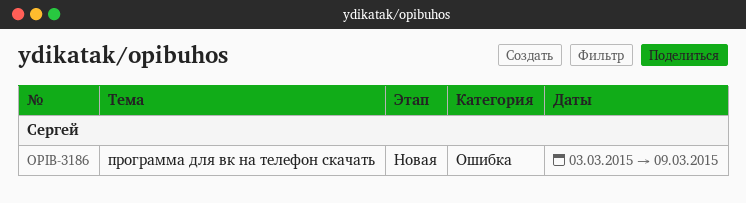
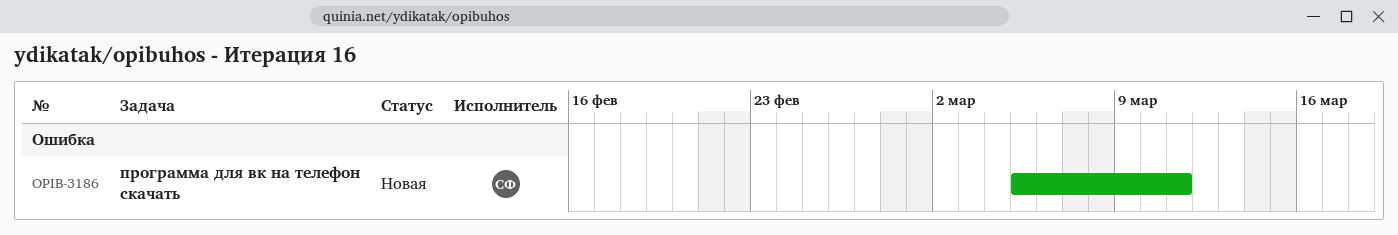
OPIB-3186, start: Mar 3 -> Mar 5
OPIB-3186, due: Mar 9 -> Mar 11

